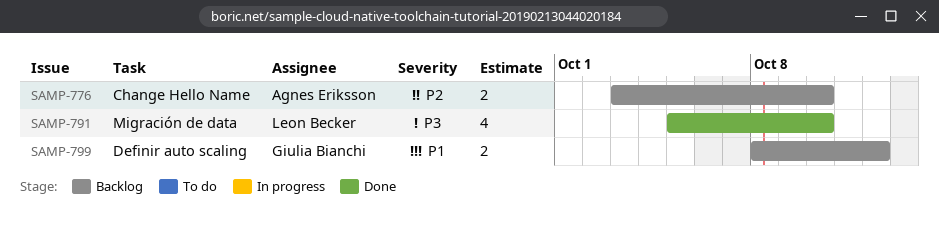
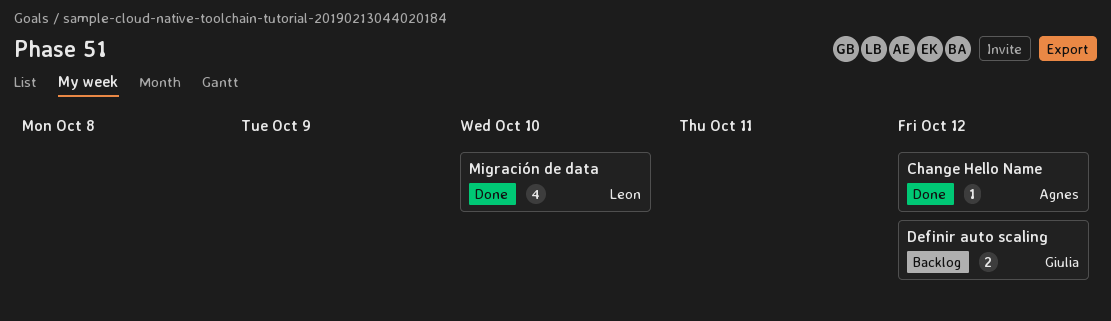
Change Hello Name, status: Backlog -> Done
Change Hello Name, estimate: 2 -> 1
Change Hello Name, due: Oct 10 -> Oct 12

